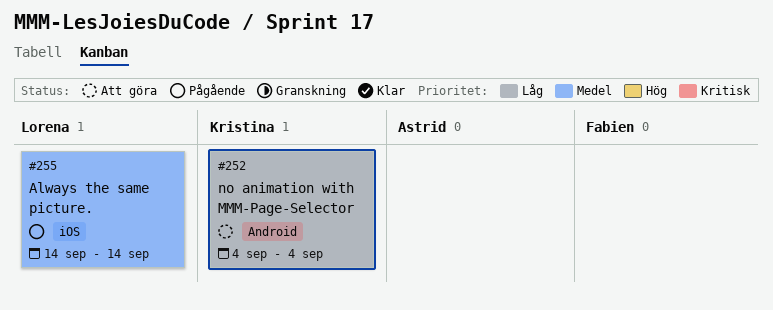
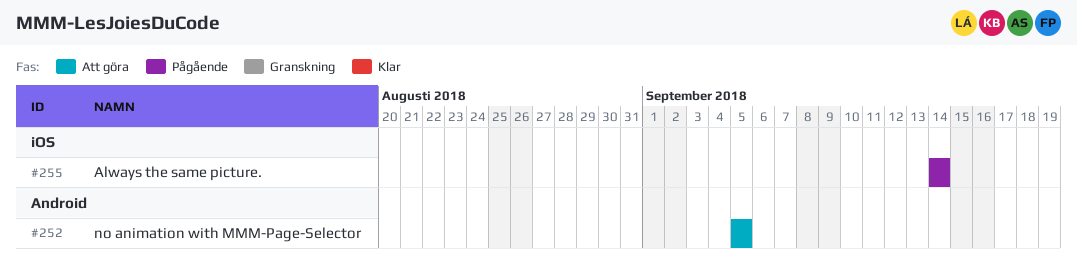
#252, start: Sep 4 -> Sep 5
#252, due: Sep 4 -> Sep 5

